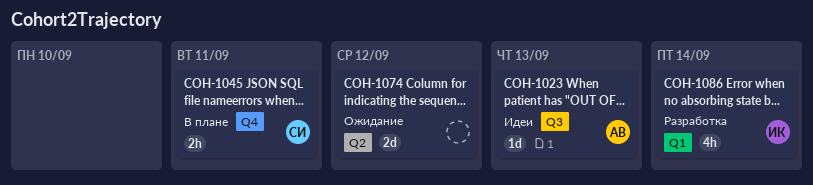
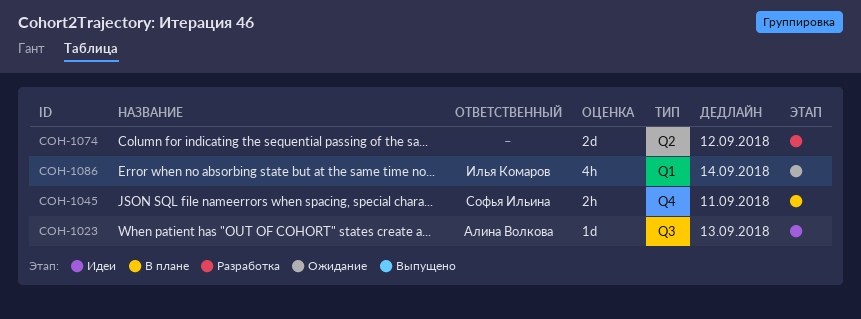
COH-1074, status: Ожидание -> Разработка
COH-1086, status: Разработка -> Ожидание

